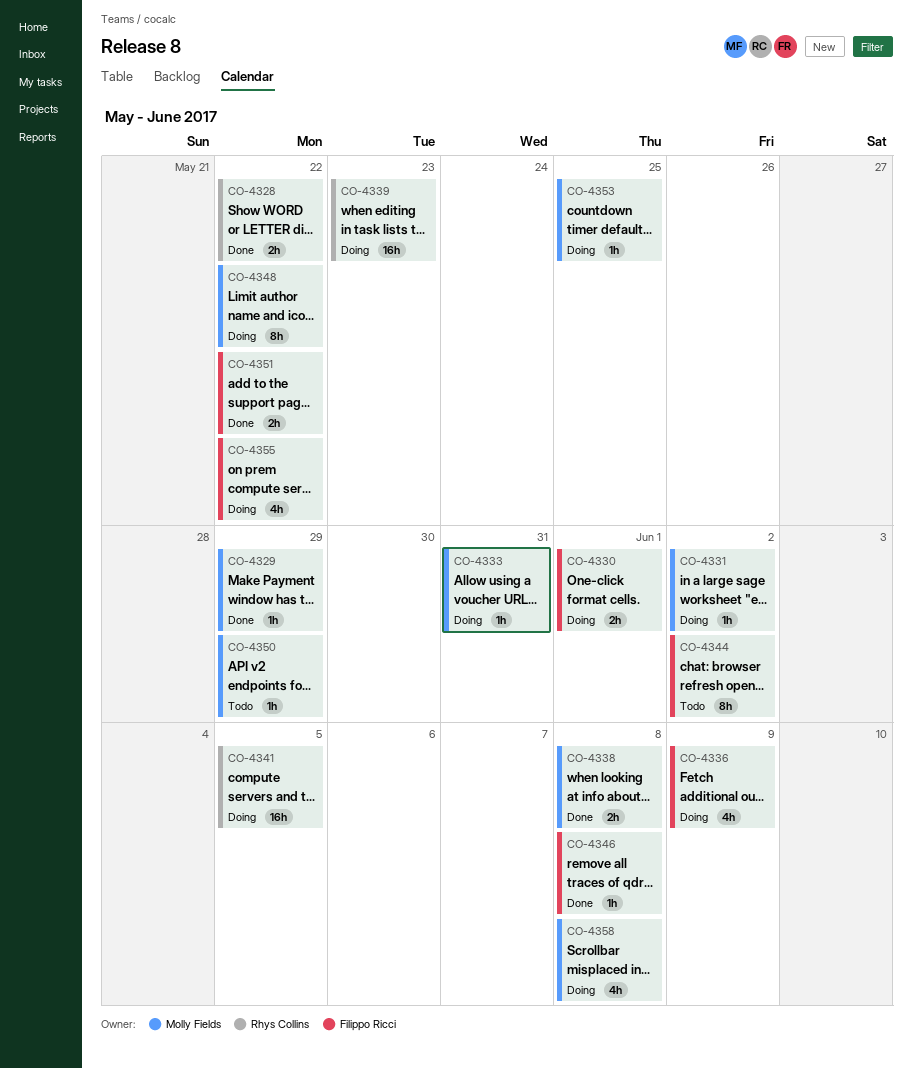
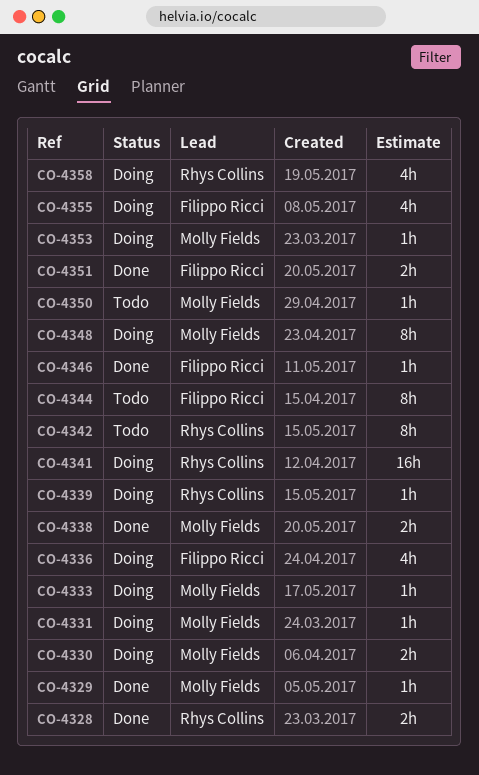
CO-4330, owner: Filippo Ricci -> Molly Fields
CO-4339, estimate: 16h -> 1h
CO-4342: none -> present
CO-4358, owner: Molly Fields -> Rhys Collins

